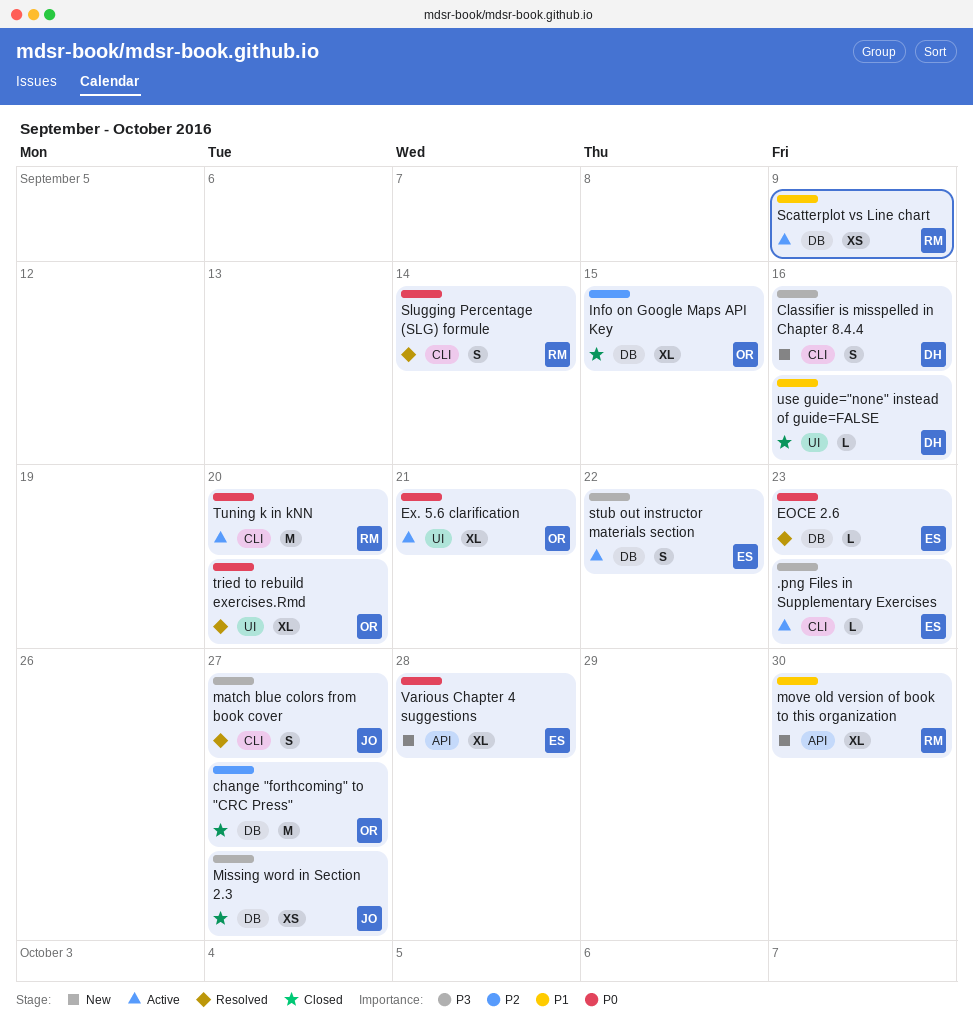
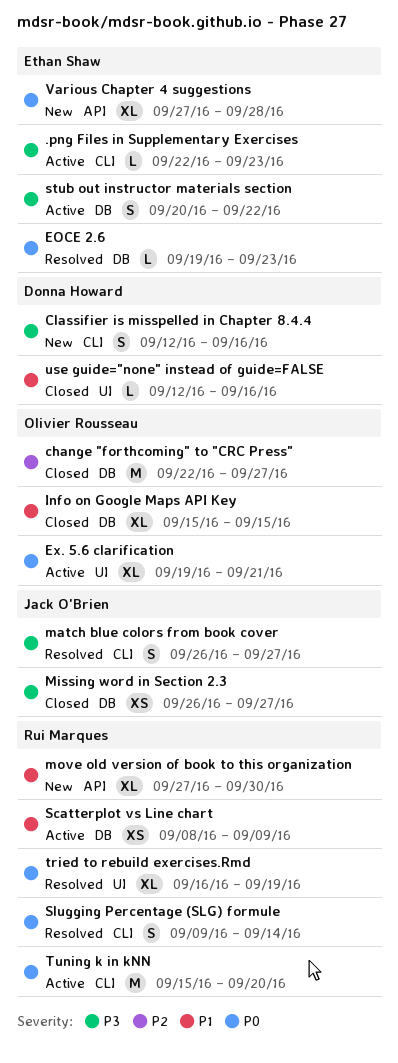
Info on Google Maps API Key, priority: P2 -> P1
tried to rebuild exercises.Rmd, owner: Olivier Rousseau -> Rui Marques
tried to rebuild exercises.Rmd, due: Sep 20 -> Sep 19

